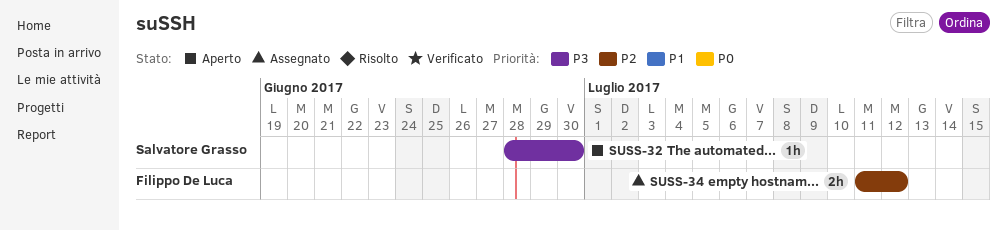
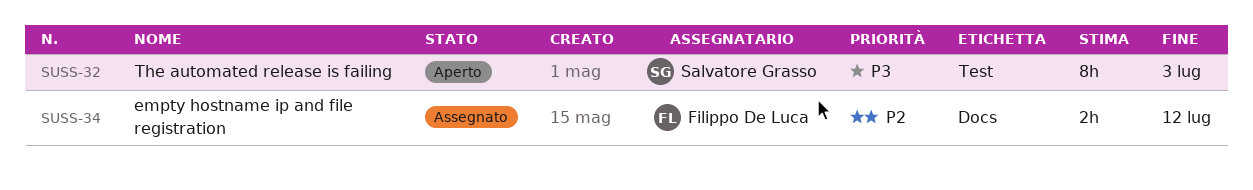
SUSS-32, estimate: 1h -> 8h
SUSS-32, due: Jun 30 -> Jul 3

